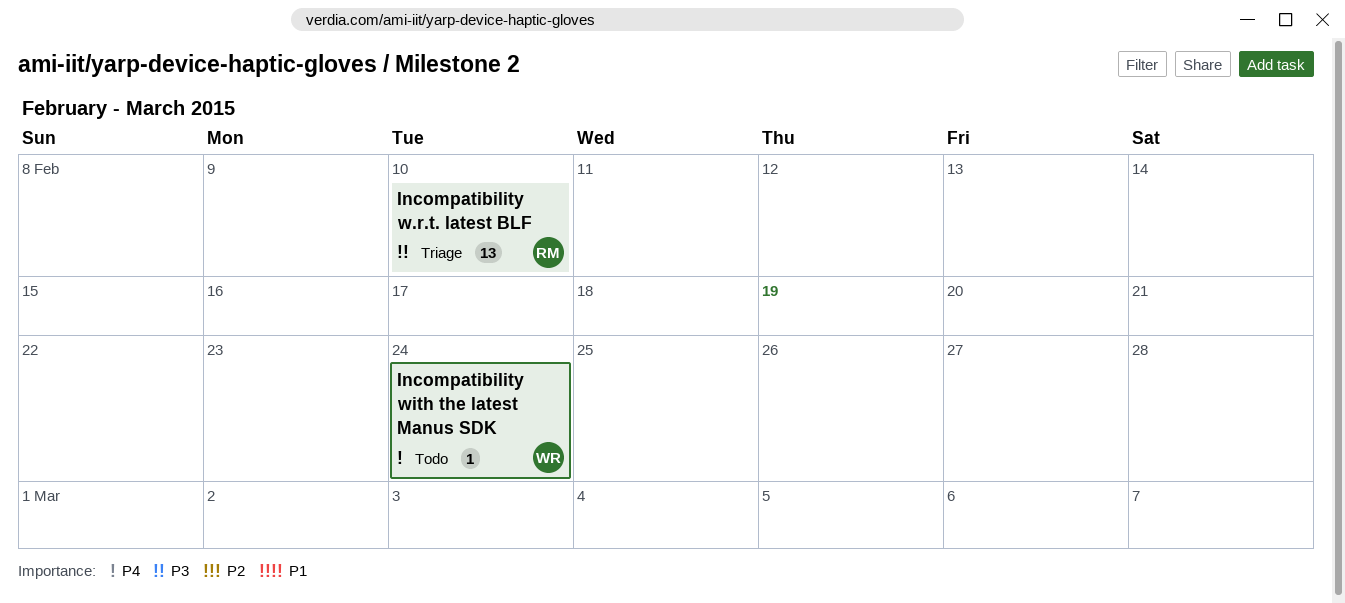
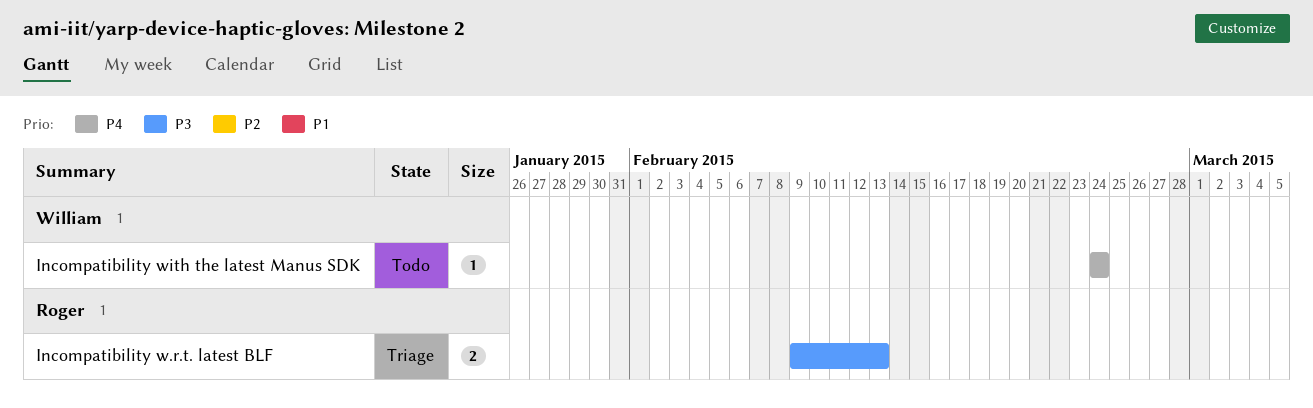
Incompatibility w.r.t. latest BLF, estimate: 13 -> 2
Incompatibility w.r.t. latest BLF, due: Feb 10 -> Feb 13

